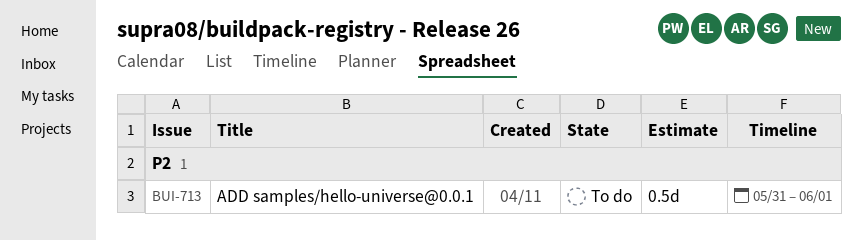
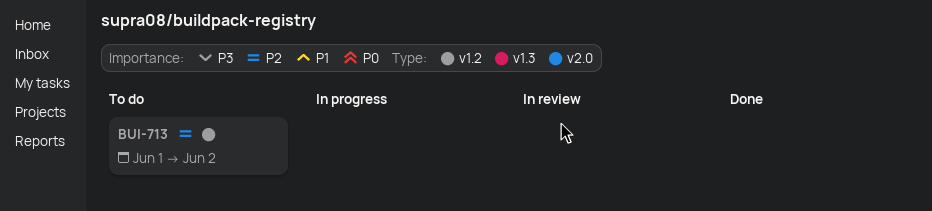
BUI-713, start: May 31 -> Jun 1
BUI-713, due: Jun 1 -> Jun 2

